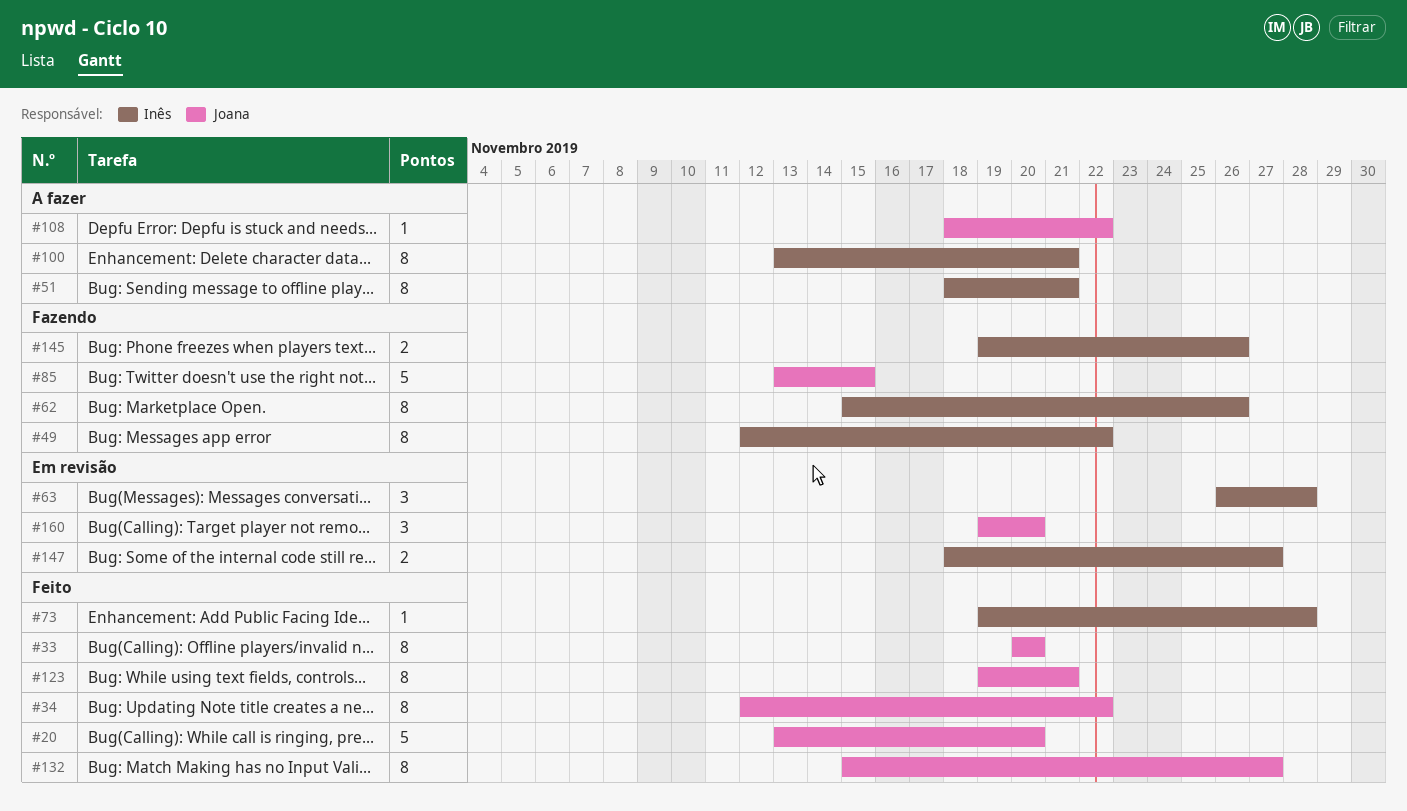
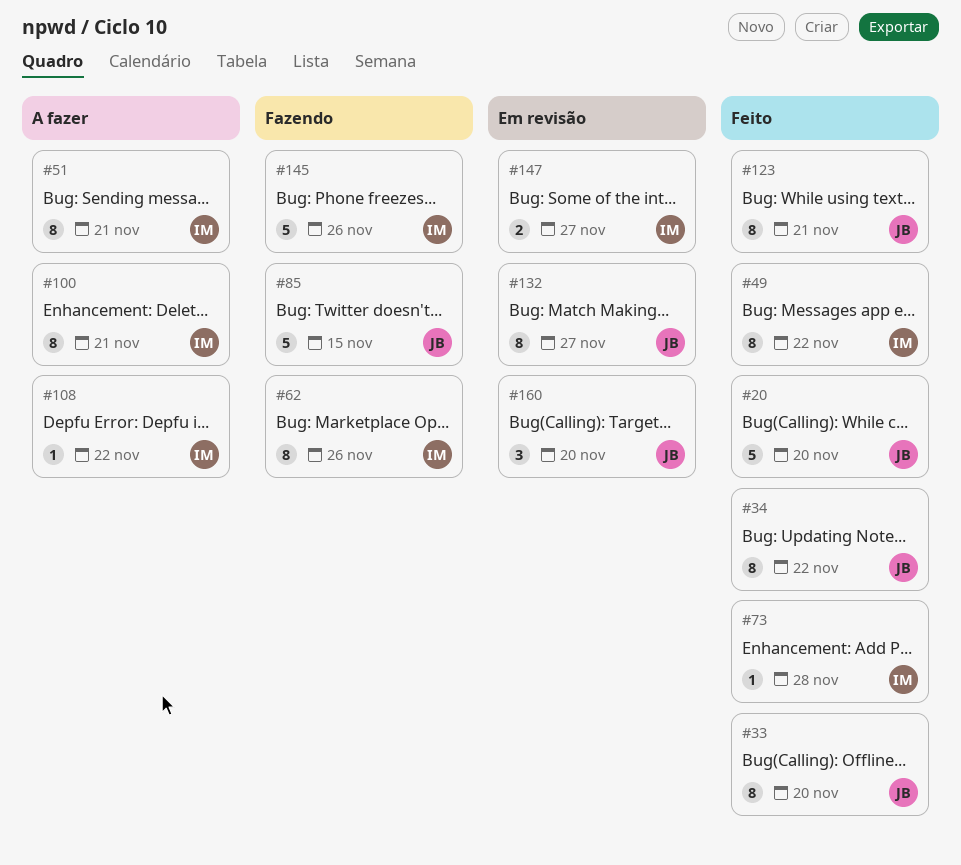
#49, status: Fazendo -> Feito
#63: present -> none
#108, owner: Joana -> Inês
#132, status: Feito -> Em revisão
#145, estimate: 2 -> 5

